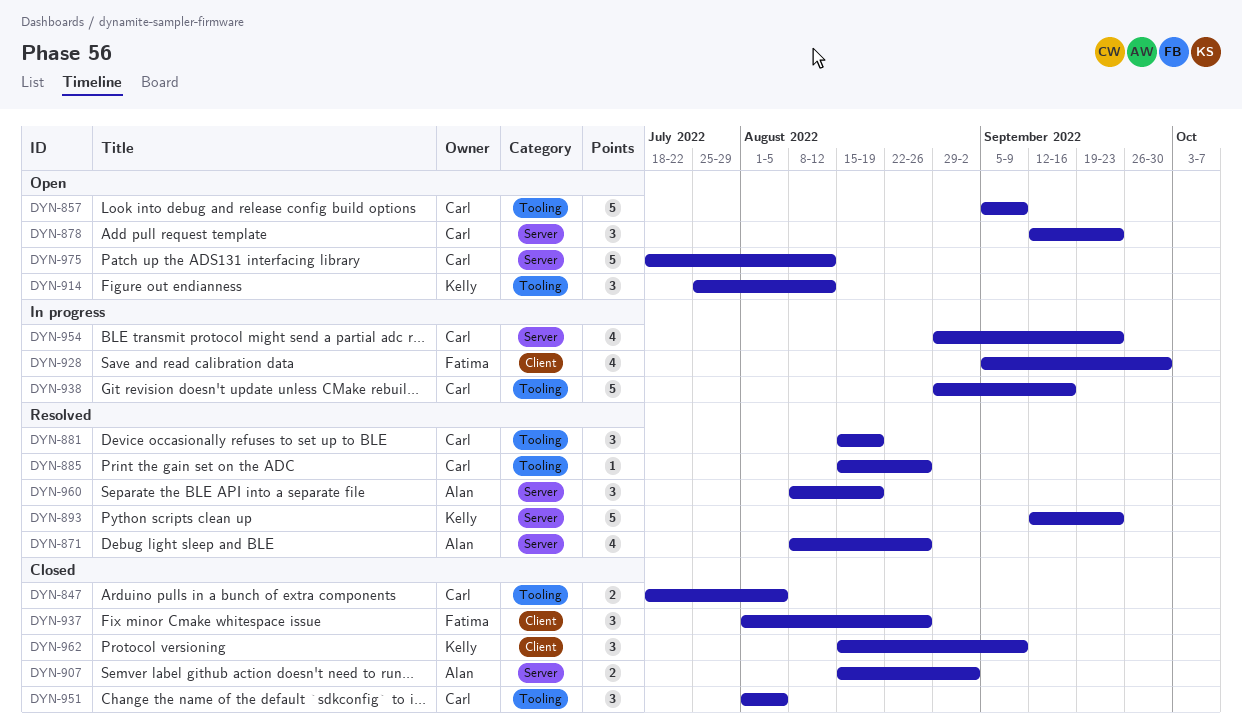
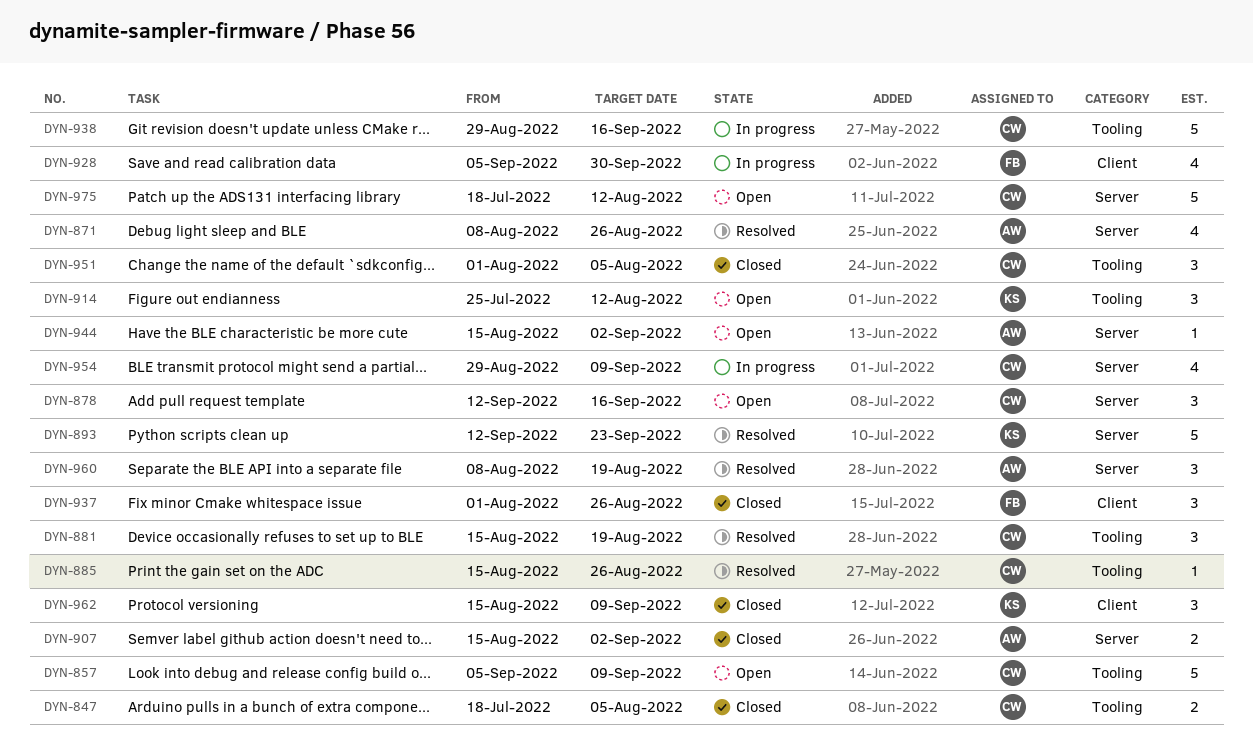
DYN-878, due: Sep 23 -> Sep 16
DYN-944: none -> present
DYN-954, due: Sep 23 -> Sep 9

